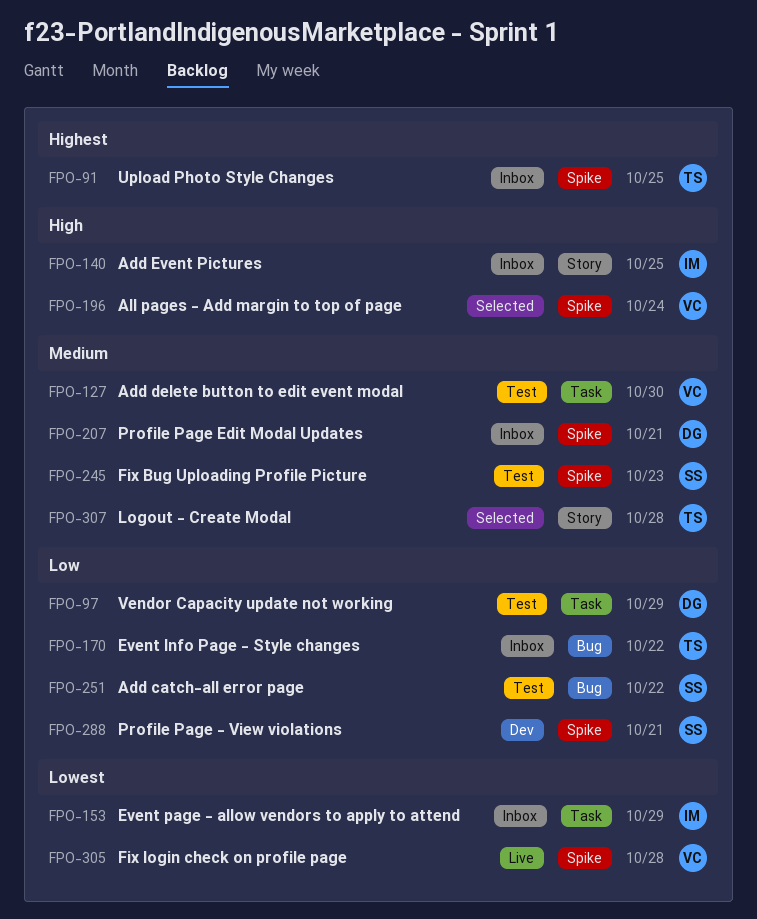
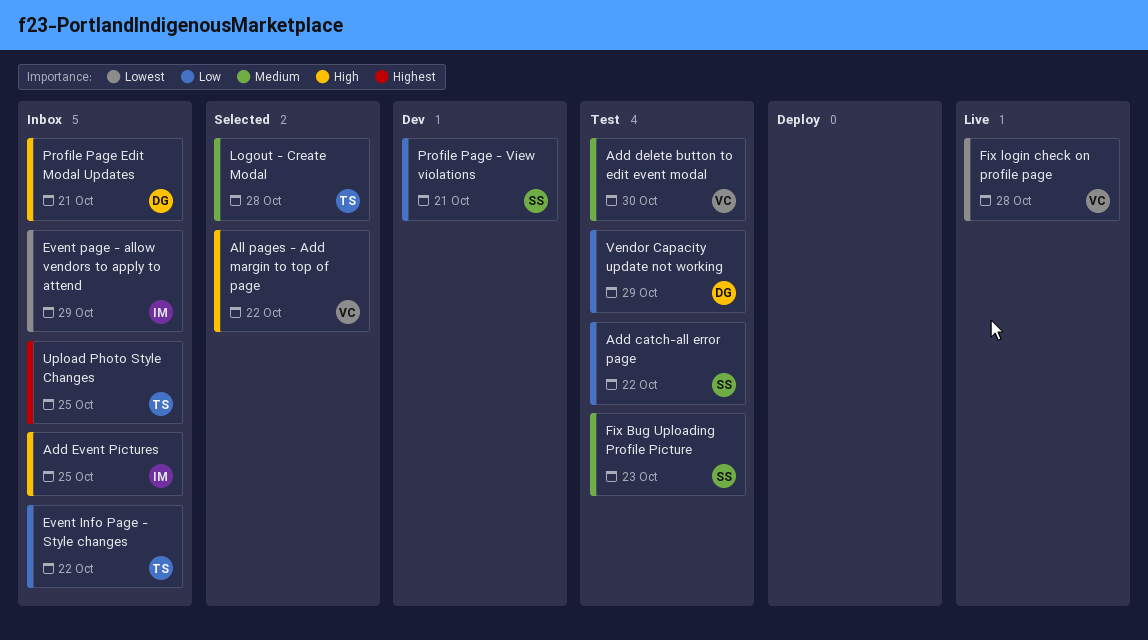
All pages - Add margin to top of page, due: Oct 24 -> Oct 22
Profile Page Edit Modal Updates, priority: Medium -> High

